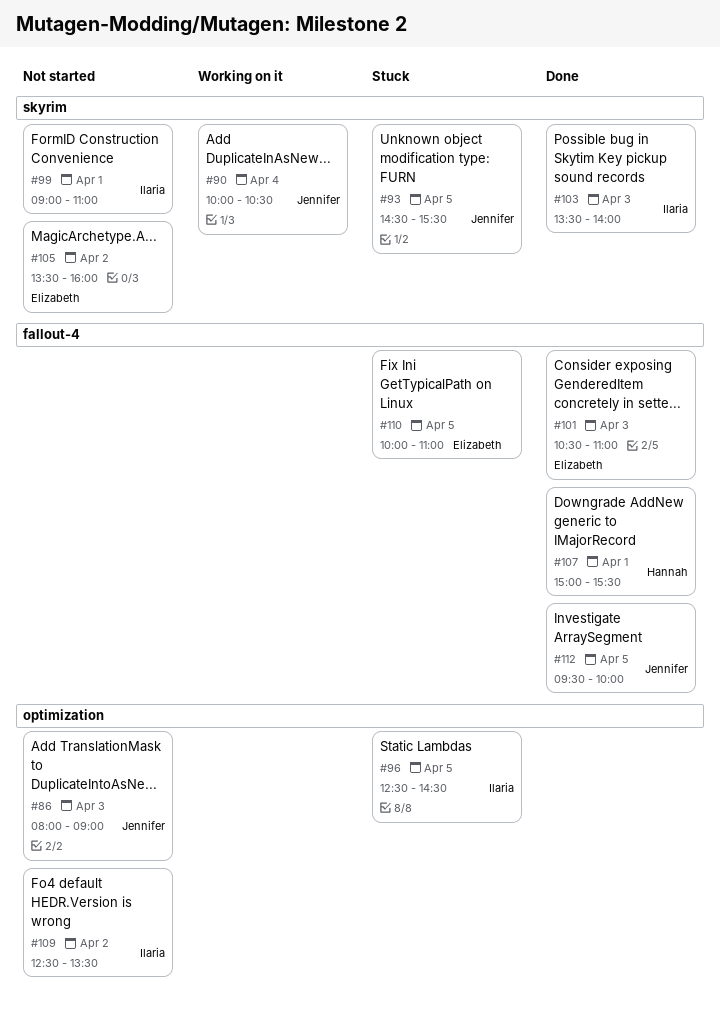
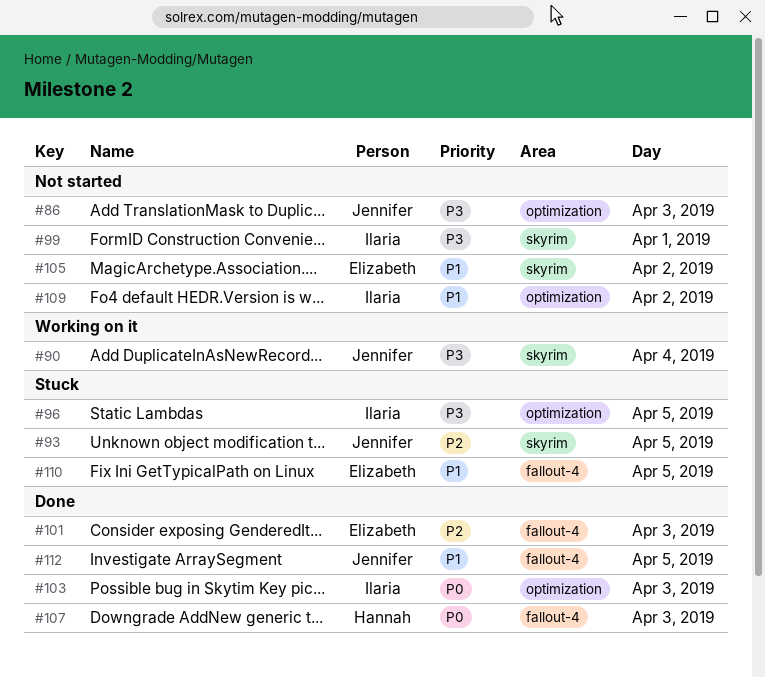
#103, label: skyrim -> optimization
#107, day: Apr 1 -> Apr 3

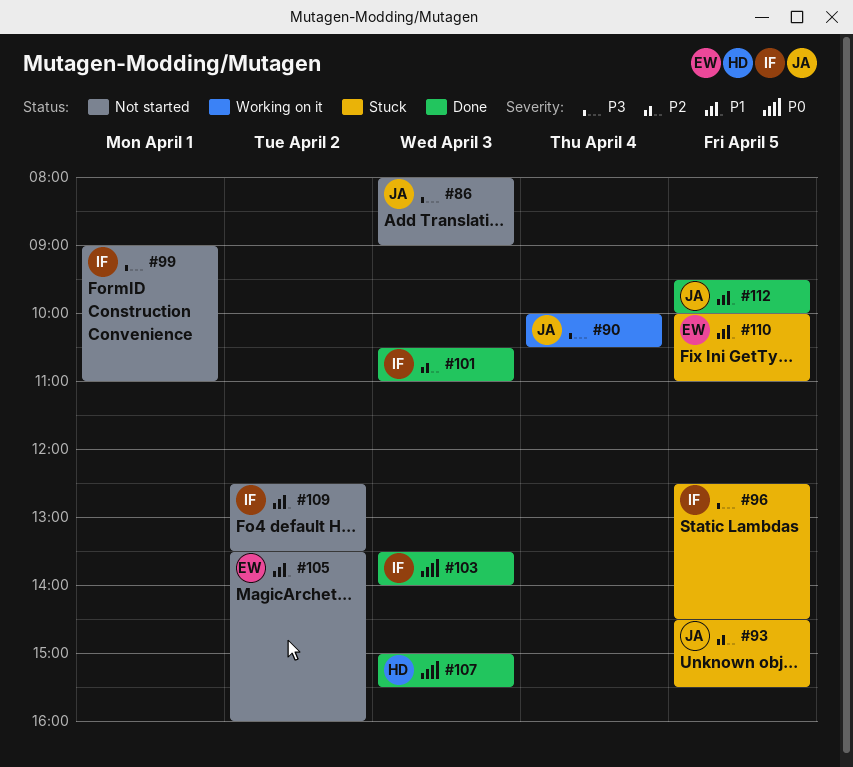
#101, owner: Elizabeth -> Ilaria

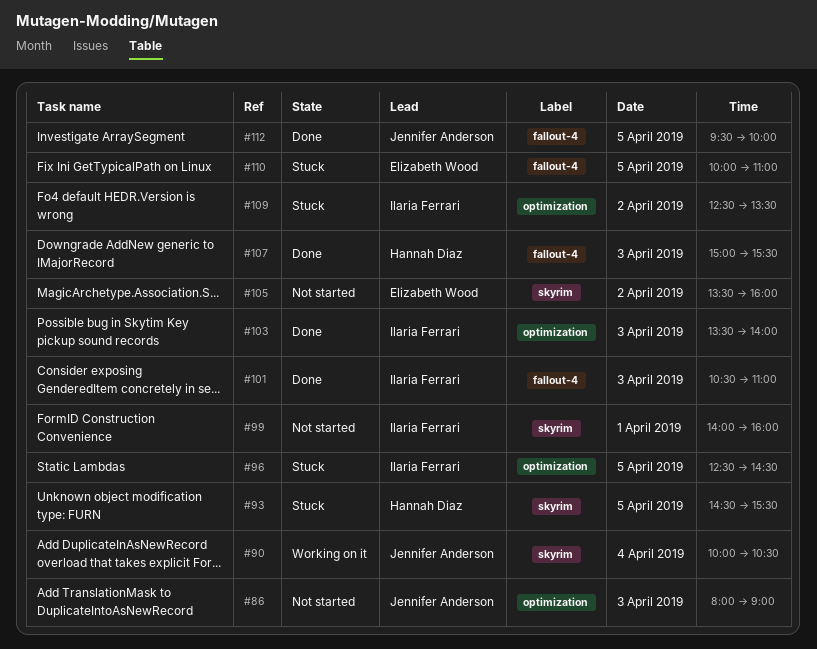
#93, owner: Jennifer Anderson -> Hannah Diaz
#99, begins: 09:00 -> 14:00
#99, ends: 11:00 -> 16:00
#109, status: Not started -> Stuck

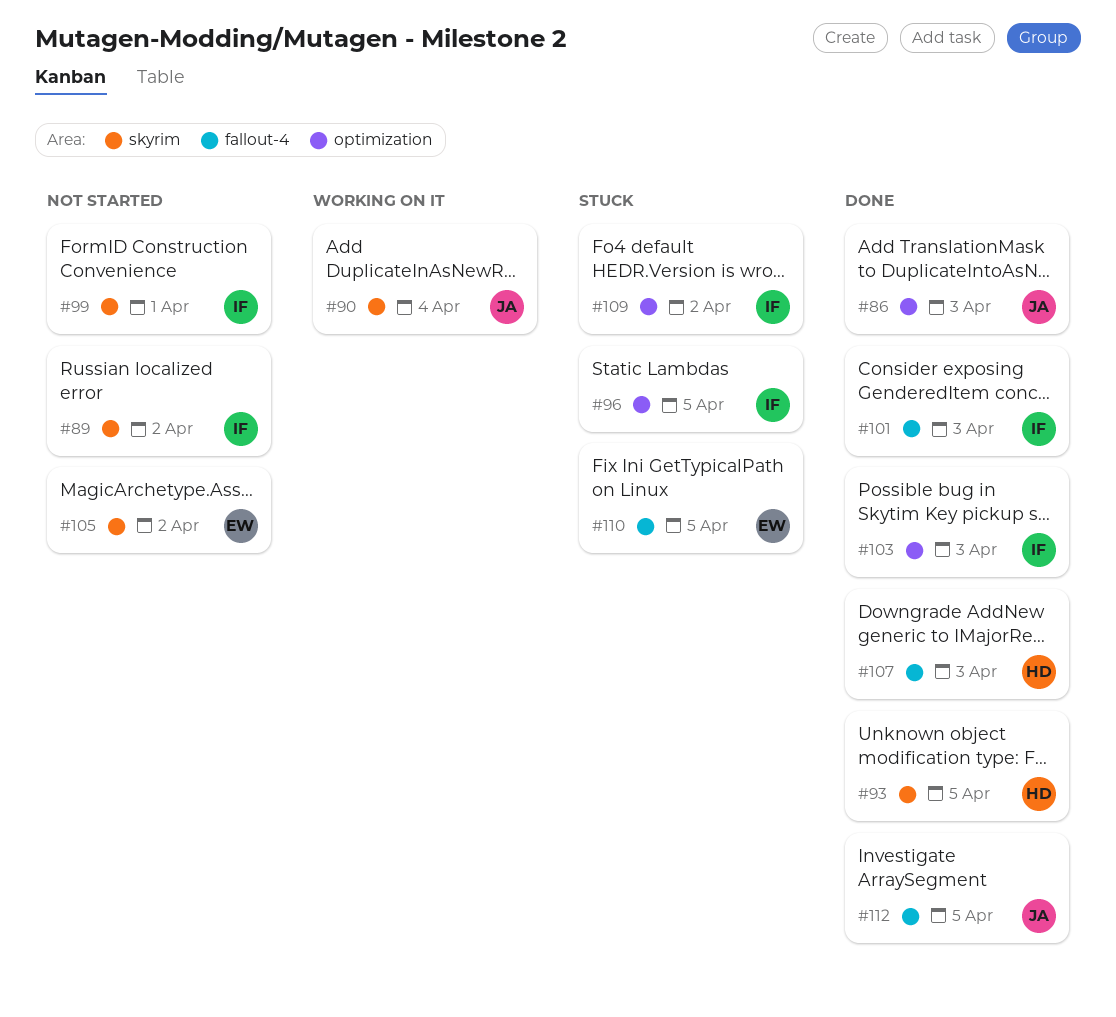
#86, status: Not started -> Done
#89: none -> present
#93, status: Stuck -> Done

